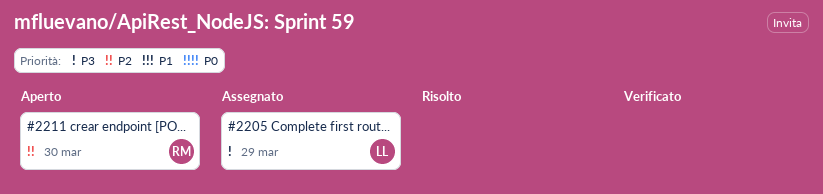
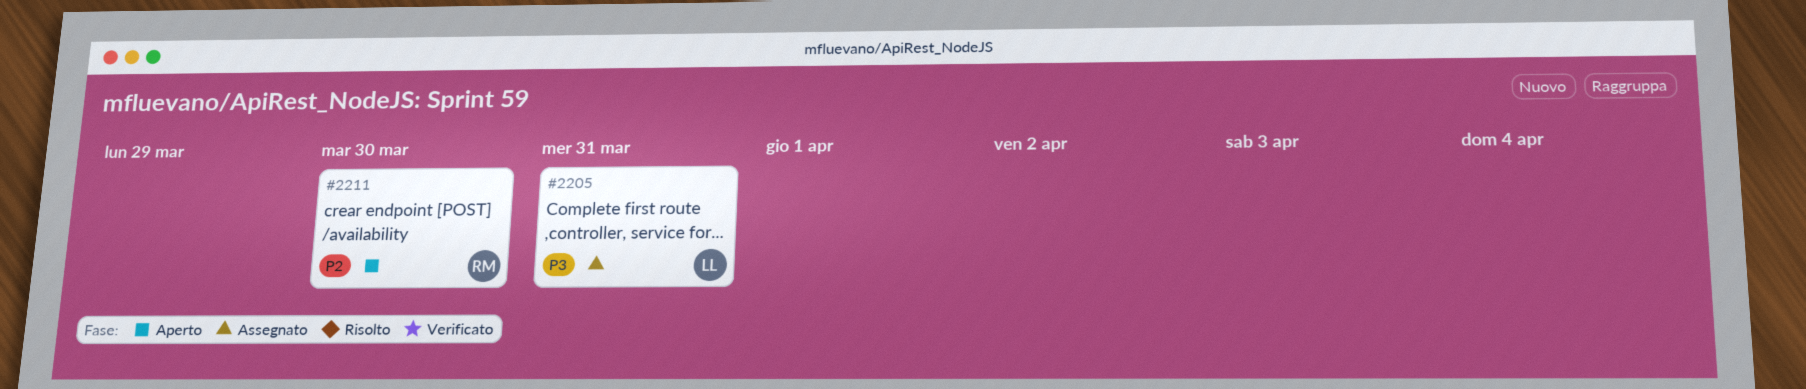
#2205, due: Mar 29 -> Mar 31

